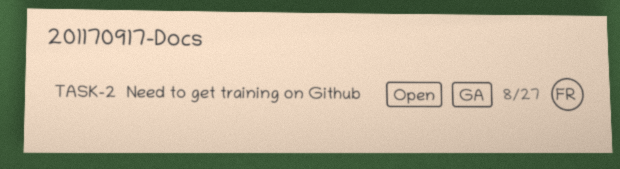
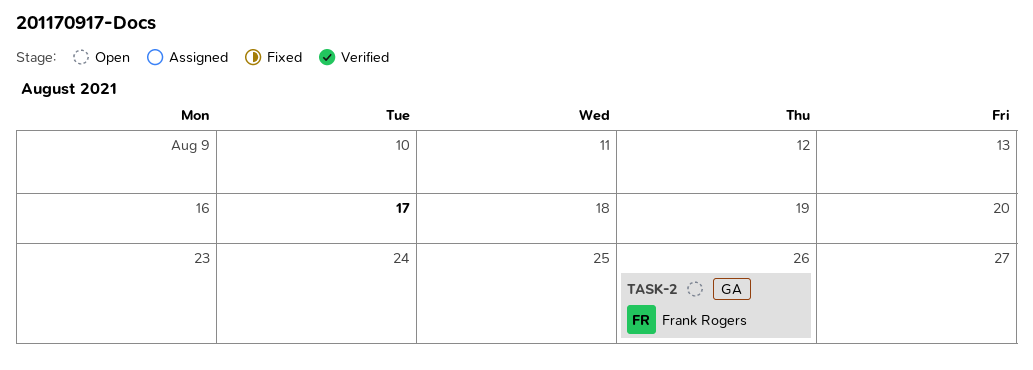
TASK-2, due: Aug 27 -> Aug 26

